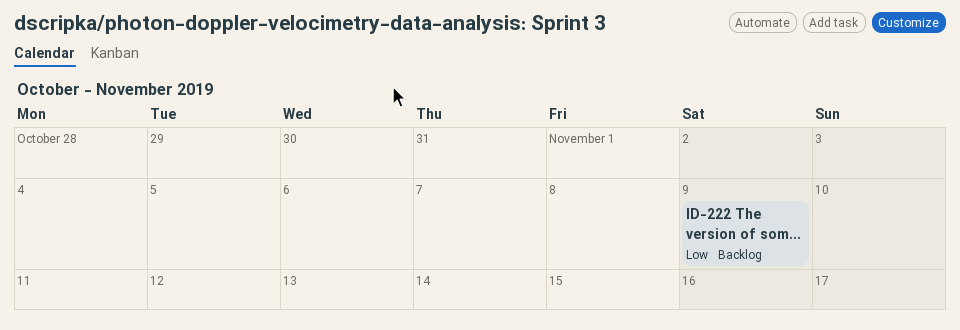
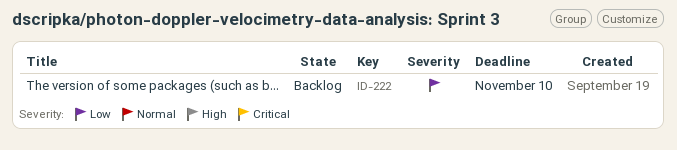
ID-222, due: Nov 9 -> Nov 10

